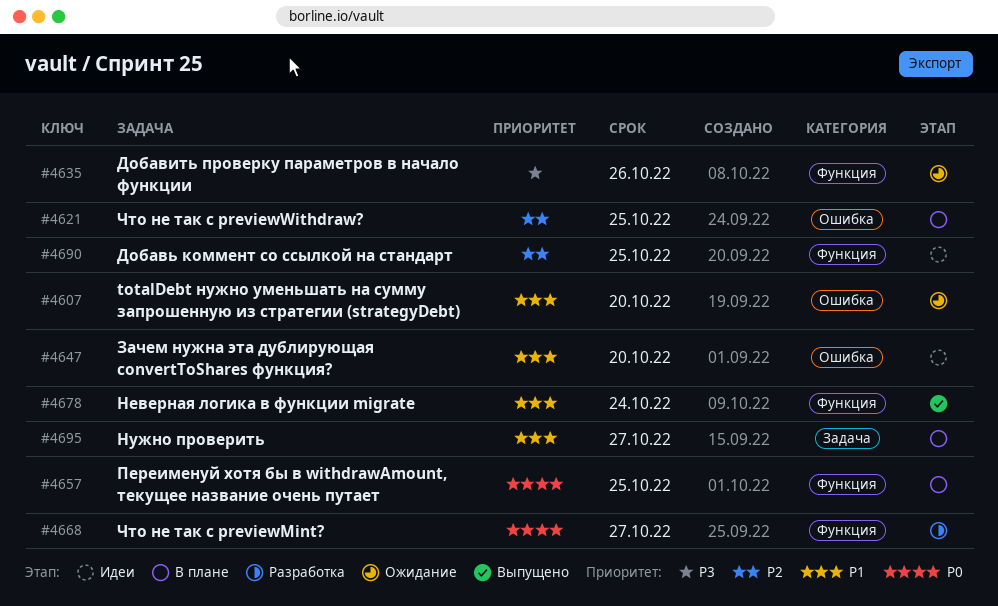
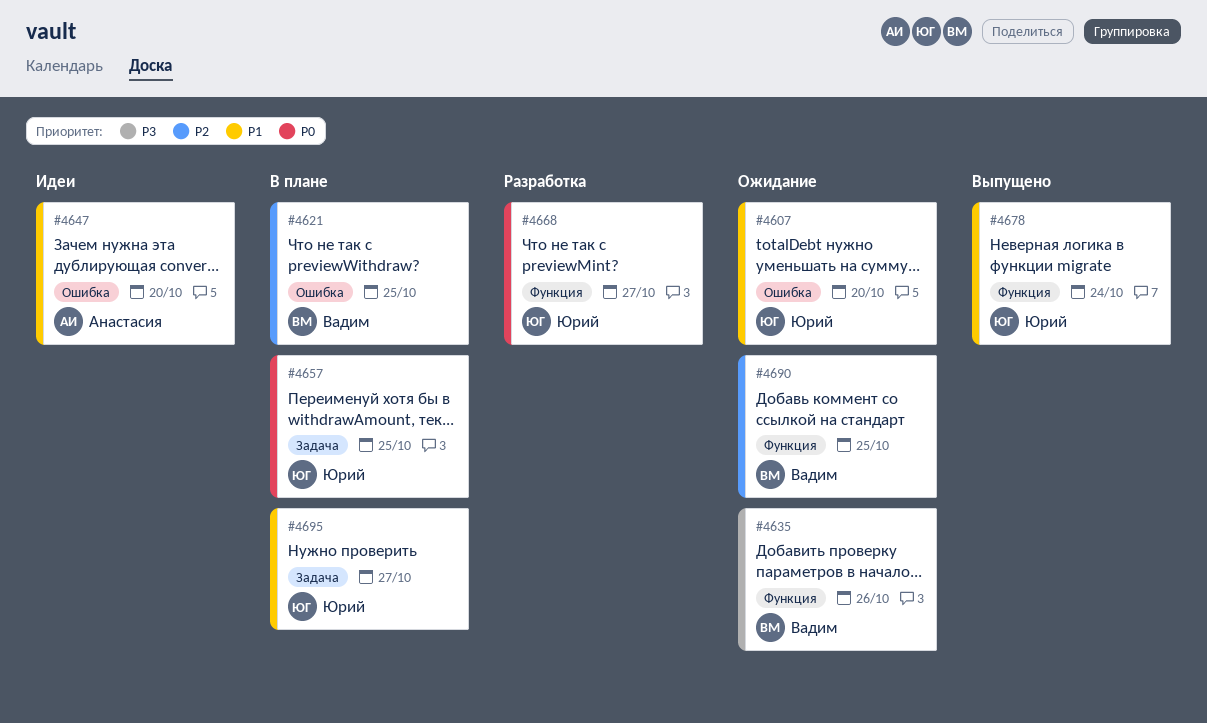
#4657, label: Функция -> Задача
#4690, status: Идеи -> Ожидание

